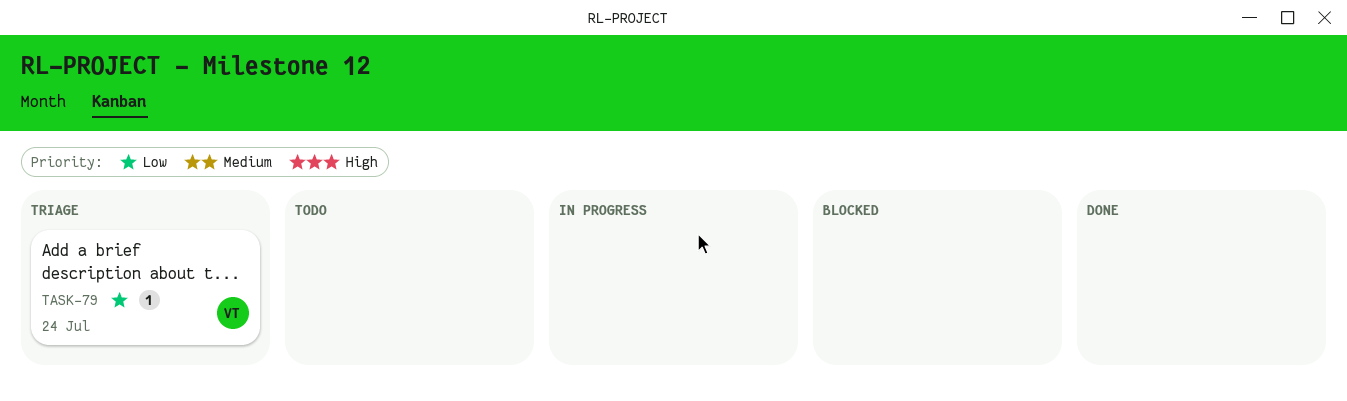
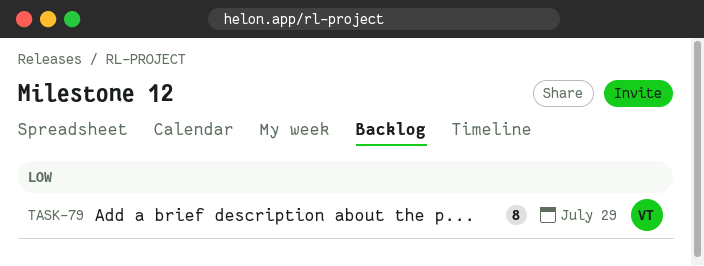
TASK-79, estimate: 1 -> 8
TASK-79, due: Jul 24 -> Jul 29

